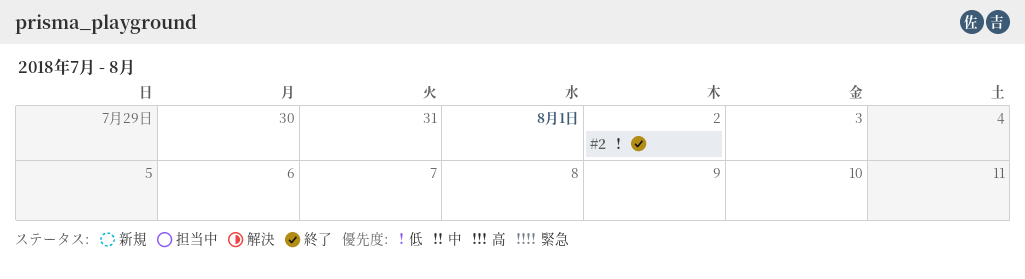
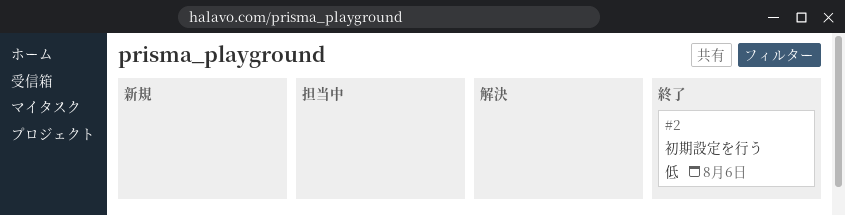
#2, due: Aug 2 -> Aug 6

